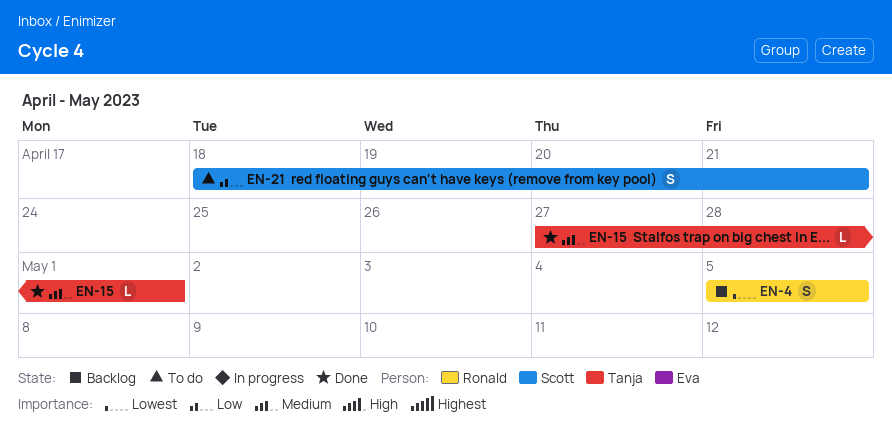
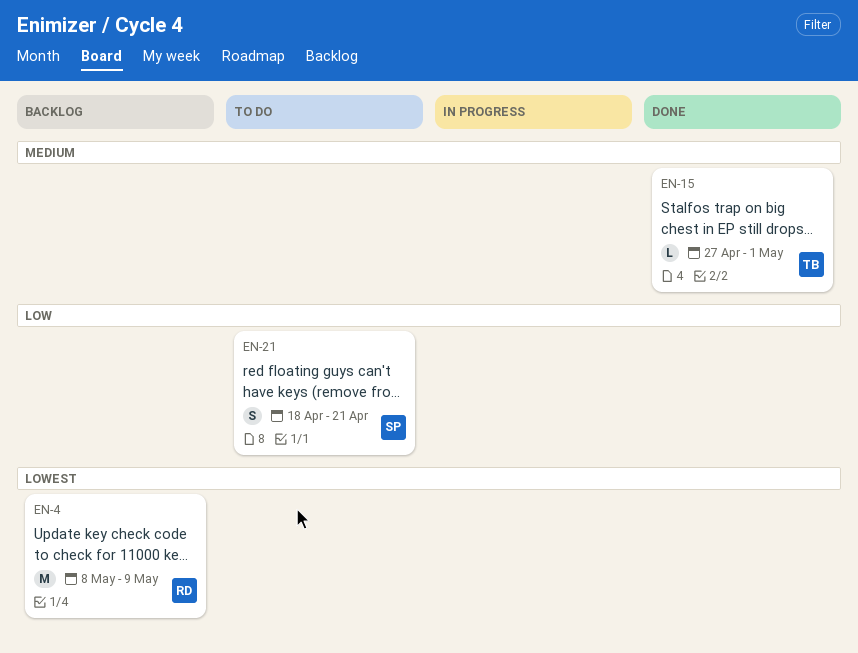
EN-4, estimate: S -> M
EN-4, start: May 5 -> May 8
EN-4, due: May 5 -> May 9

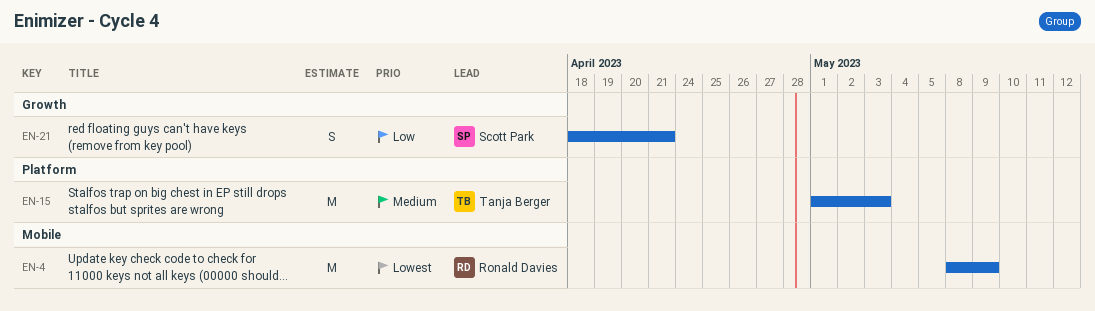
EN-15, estimate: L -> M
EN-15, start: Apr 27 -> May 1
EN-15, due: May 1 -> May 3

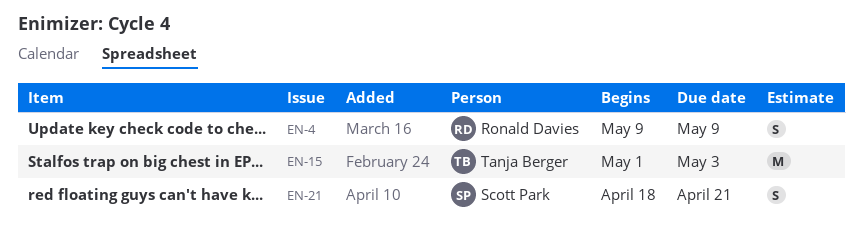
EN-4, estimate: M -> S
EN-4, start: May 8 -> May 9

